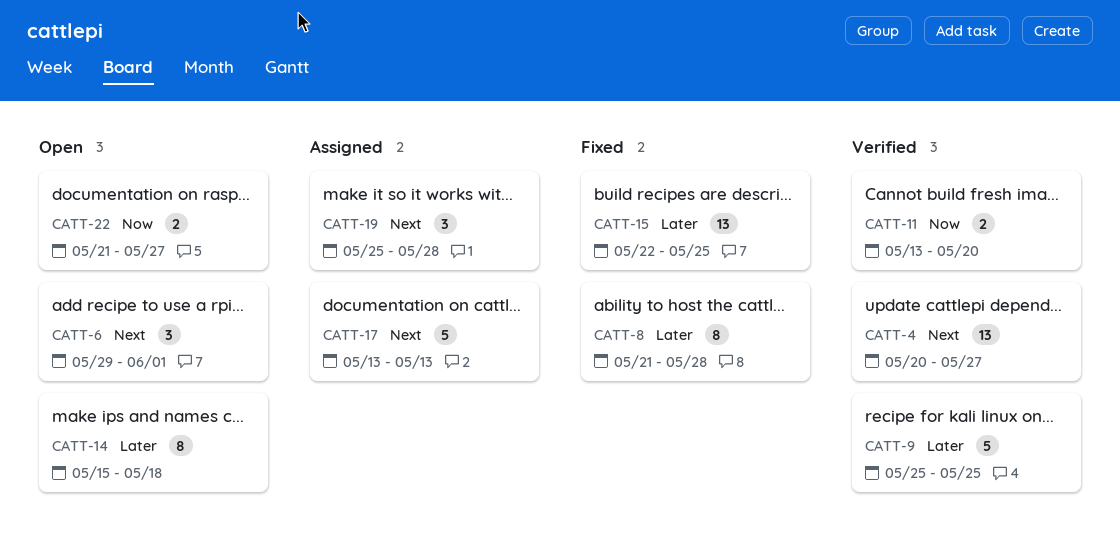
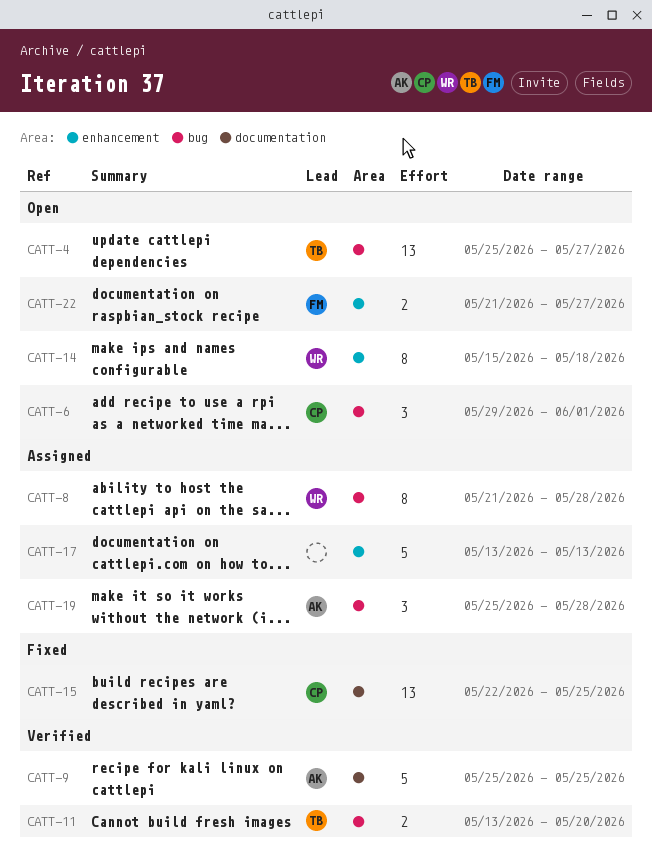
CATT-4, status: Verified -> Open
CATT-4, start: May 20 -> May 25
CATT-8, status: Fixed -> Assigned

